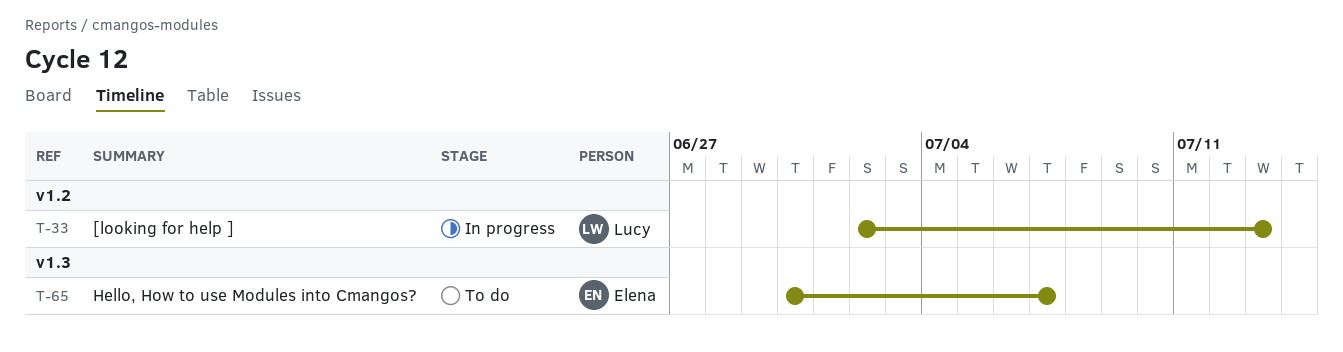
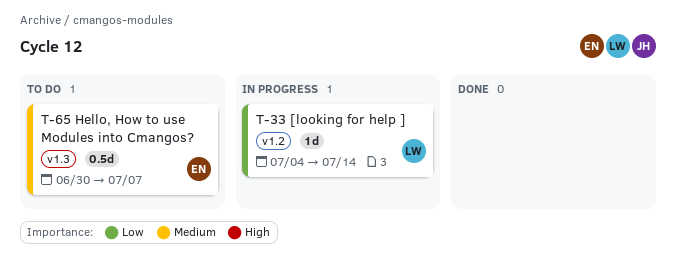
T-33, start: Jul 2 -> Jul 4
T-33, due: Jul 13 -> Jul 14

